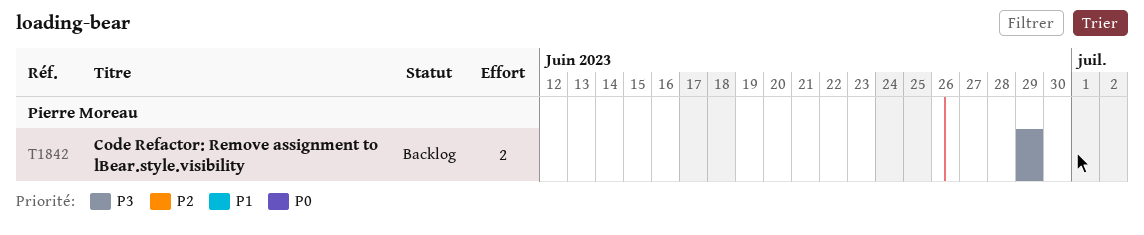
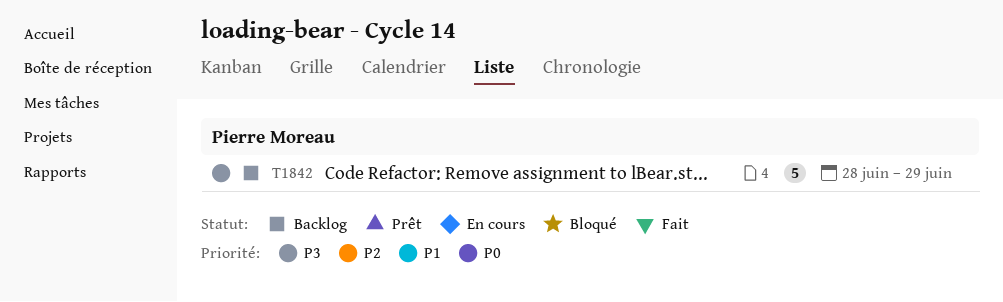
T1842, estimate: 2 -> 5
T1842, start: Jun 29 -> Jun 28

